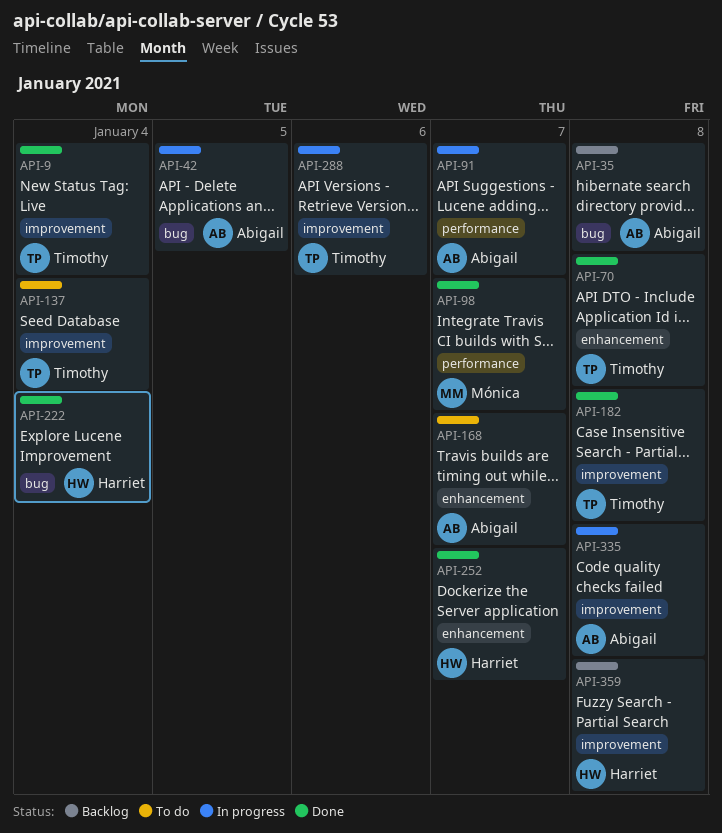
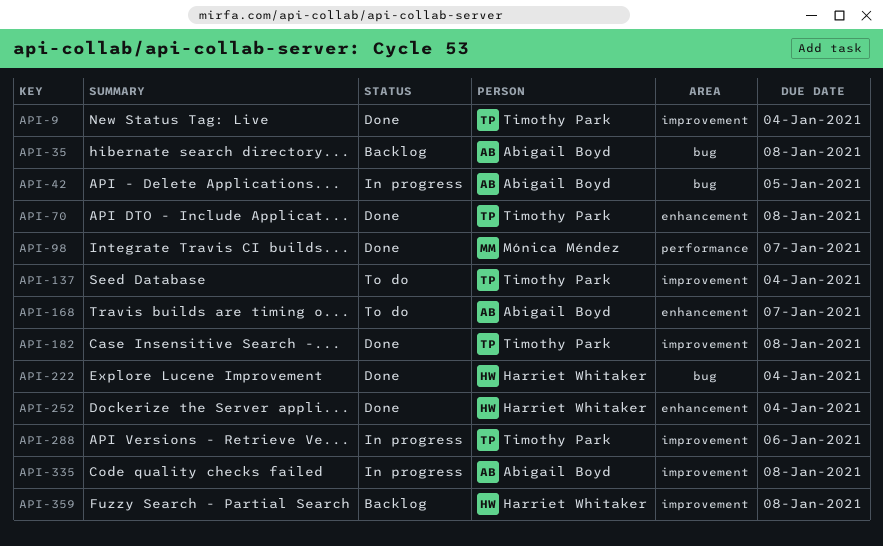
API-91: present -> none
API-252, due: Jan 7 -> Jan 4

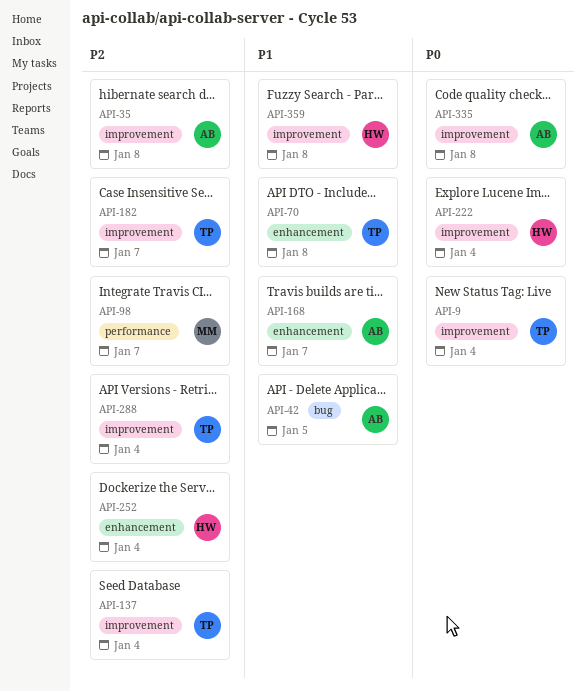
API-35, label: bug -> improvement
API-182, due: Jan 8 -> Jan 7
API-222, label: bug -> improvement
API-288, due: Jan 6 -> Jan 4

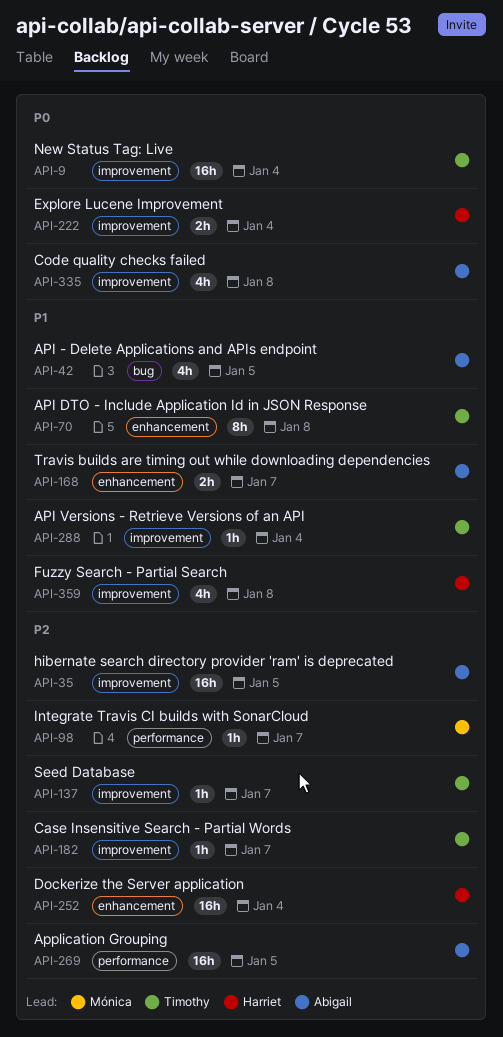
API-35, due: Jan 8 -> Jan 5
API-137, due: Jan 4 -> Jan 7
API-269: none -> present
API-288, priority: P2 -> P1

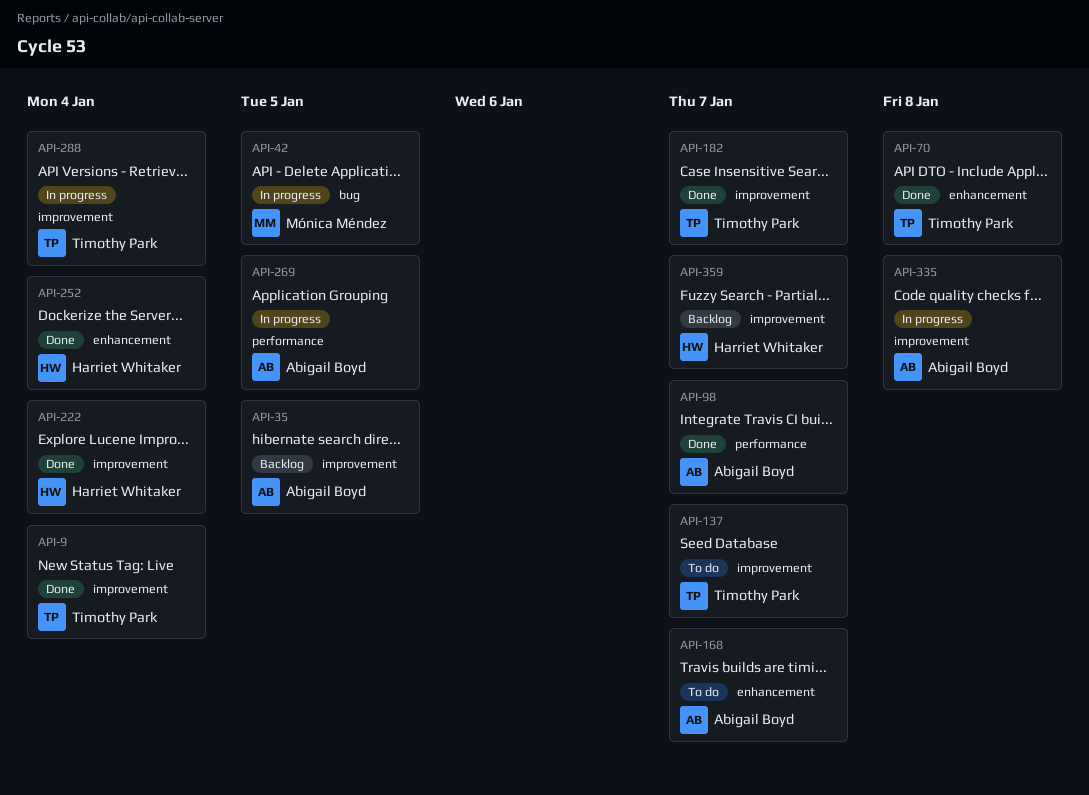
API-42, owner: Abigail Boyd -> Mónica Méndez
API-98, owner: Mónica Méndez -> Abigail Boyd
API-359, due: Jan 8 -> Jan 7

